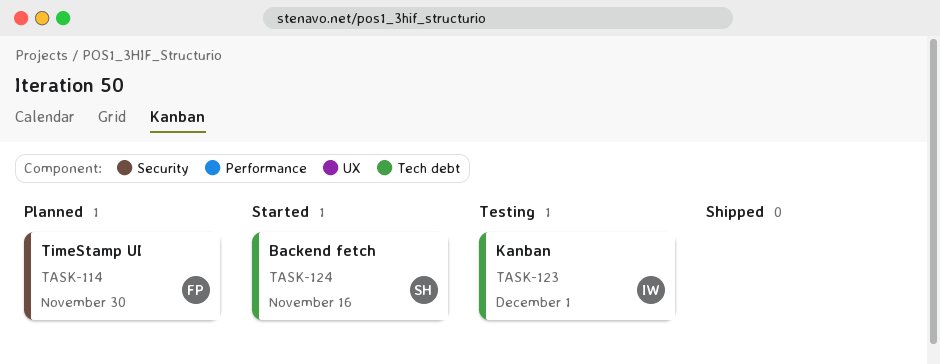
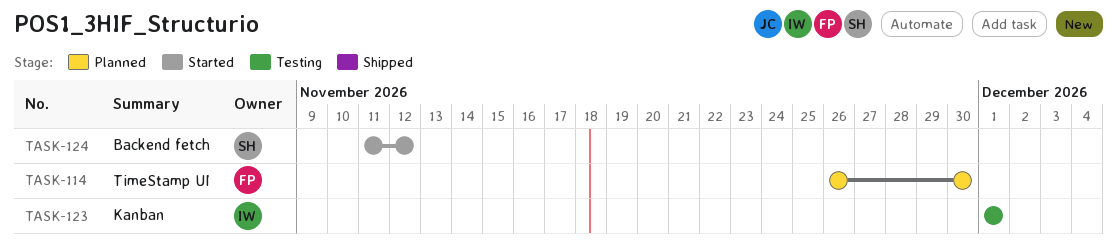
TASK-124, due: Nov 16 -> Nov 12

